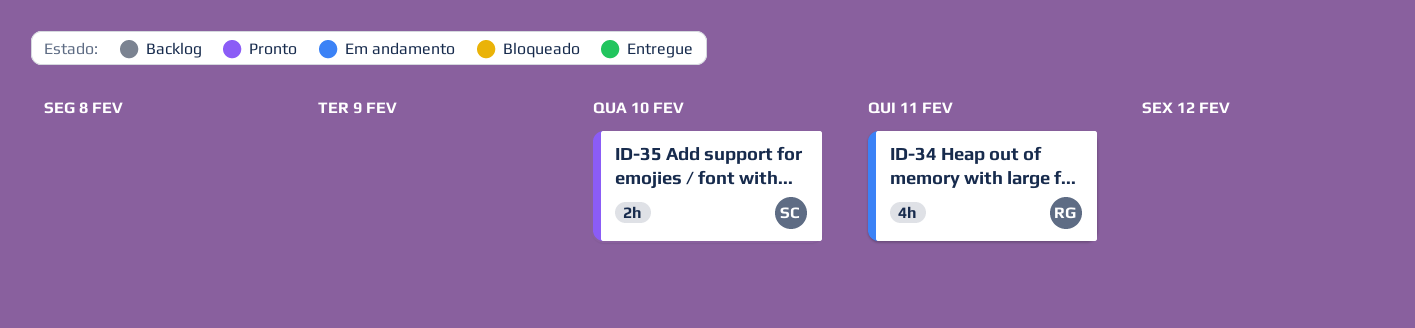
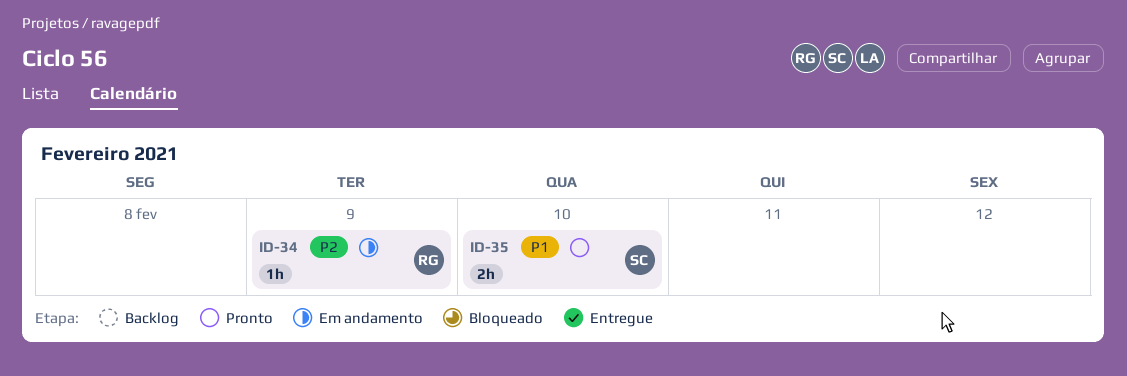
ID-34, estimate: 4h -> 1h
ID-34, due: Feb 11 -> Feb 9

